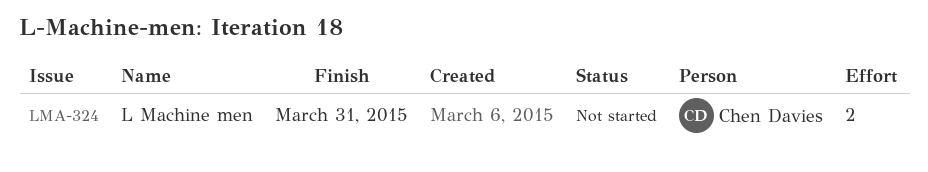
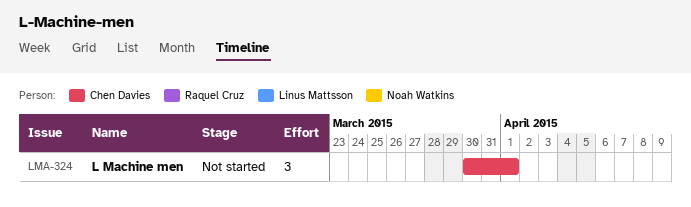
LMA-324, estimate: 2 -> 3
LMA-324, due: Mar 31 -> Apr 1

